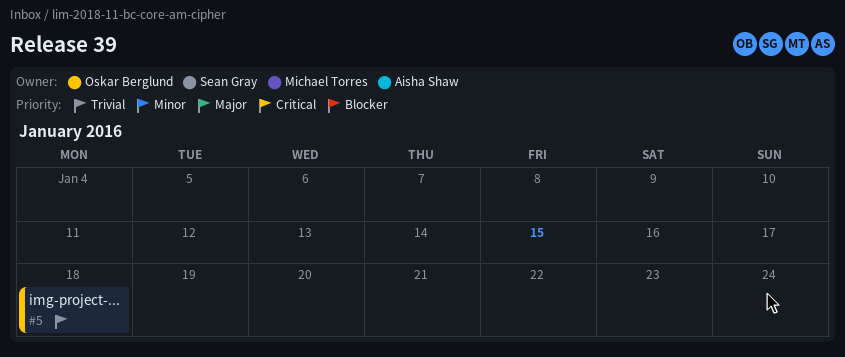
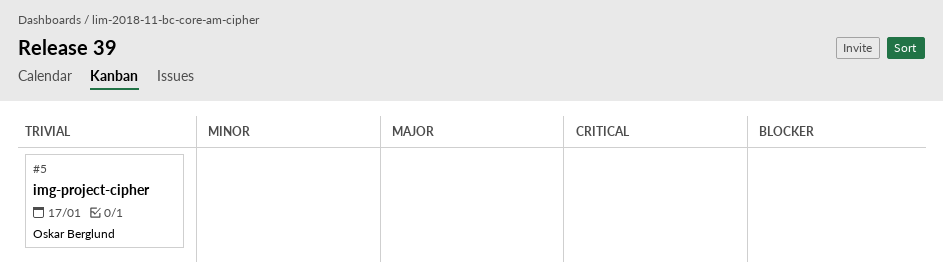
#5, due: Jan 18 -> Jan 17

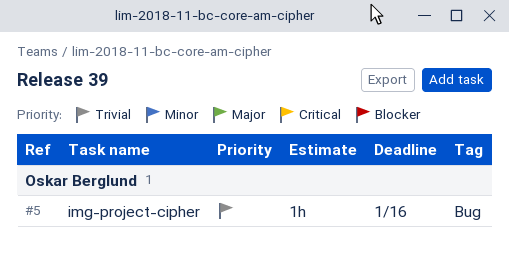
#5, due: Jan 17 -> Jan 16

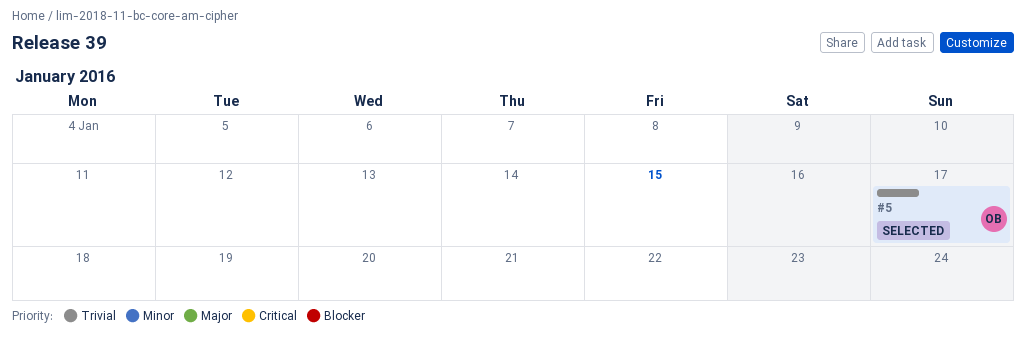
#5, due: Jan 16 -> Jan 17

